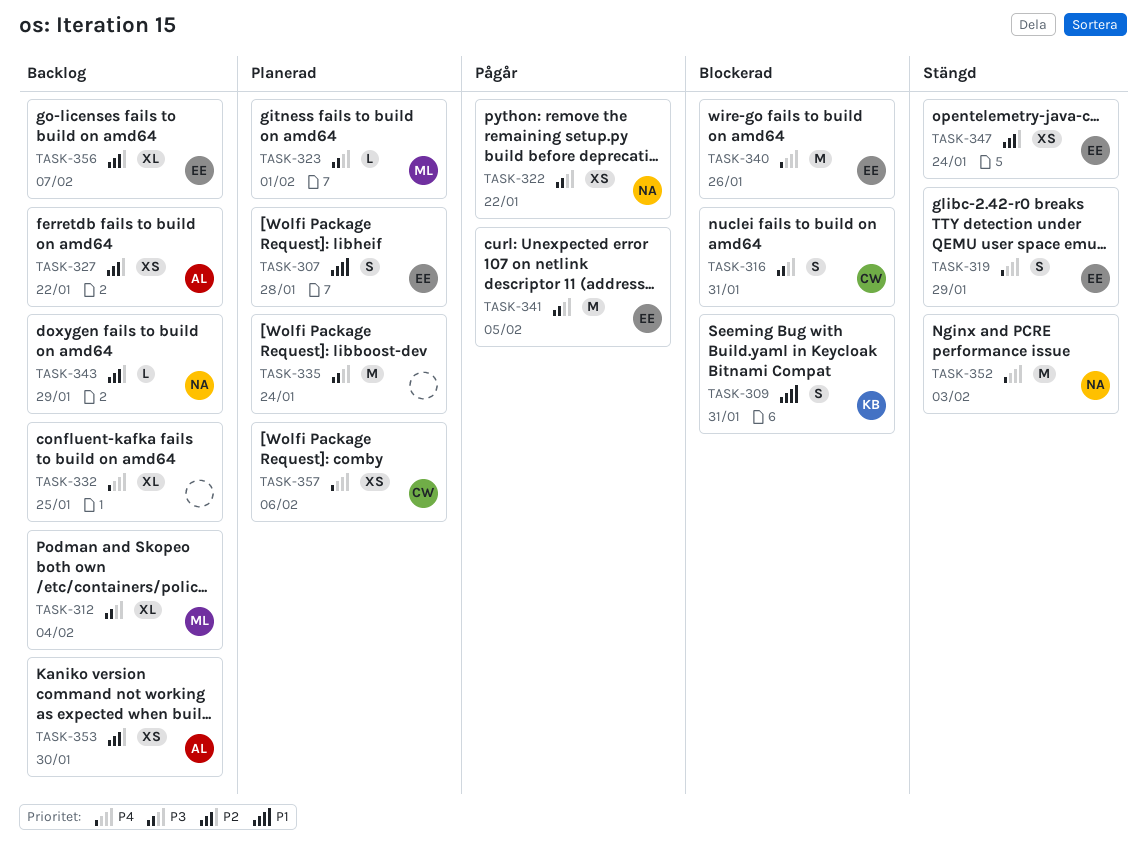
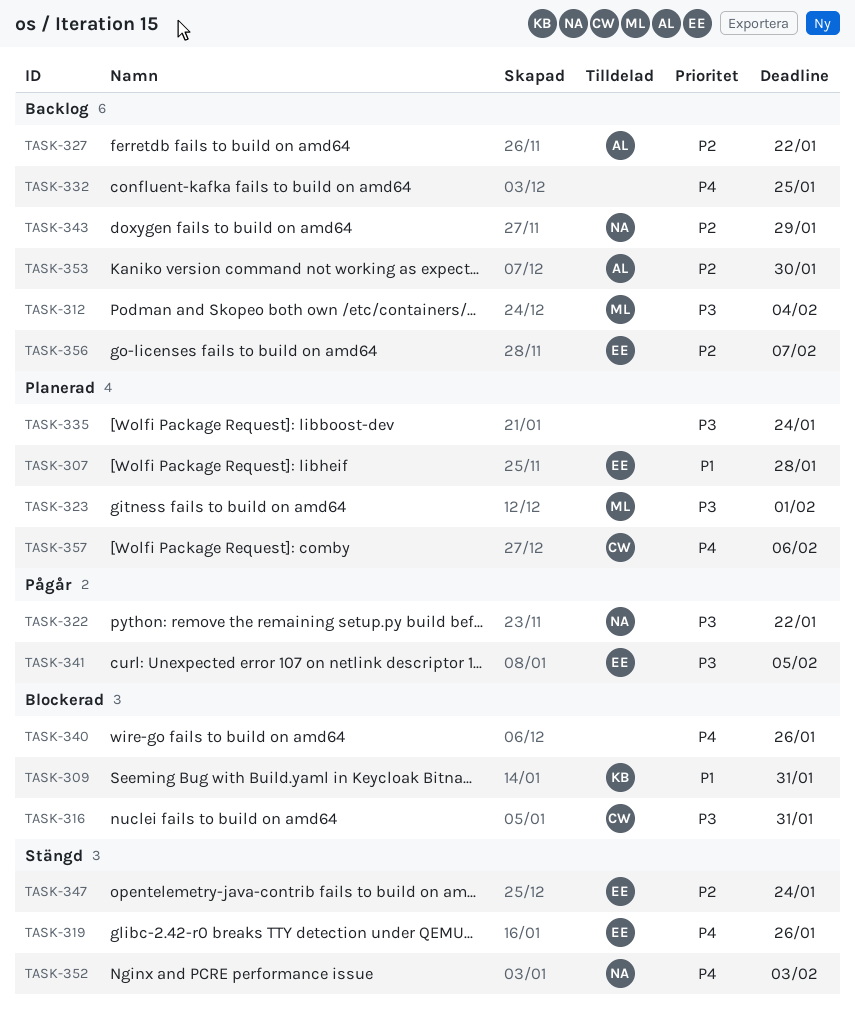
TASK-319, due: Jan 29 -> Jan 26
TASK-340, owner: EE -> none

